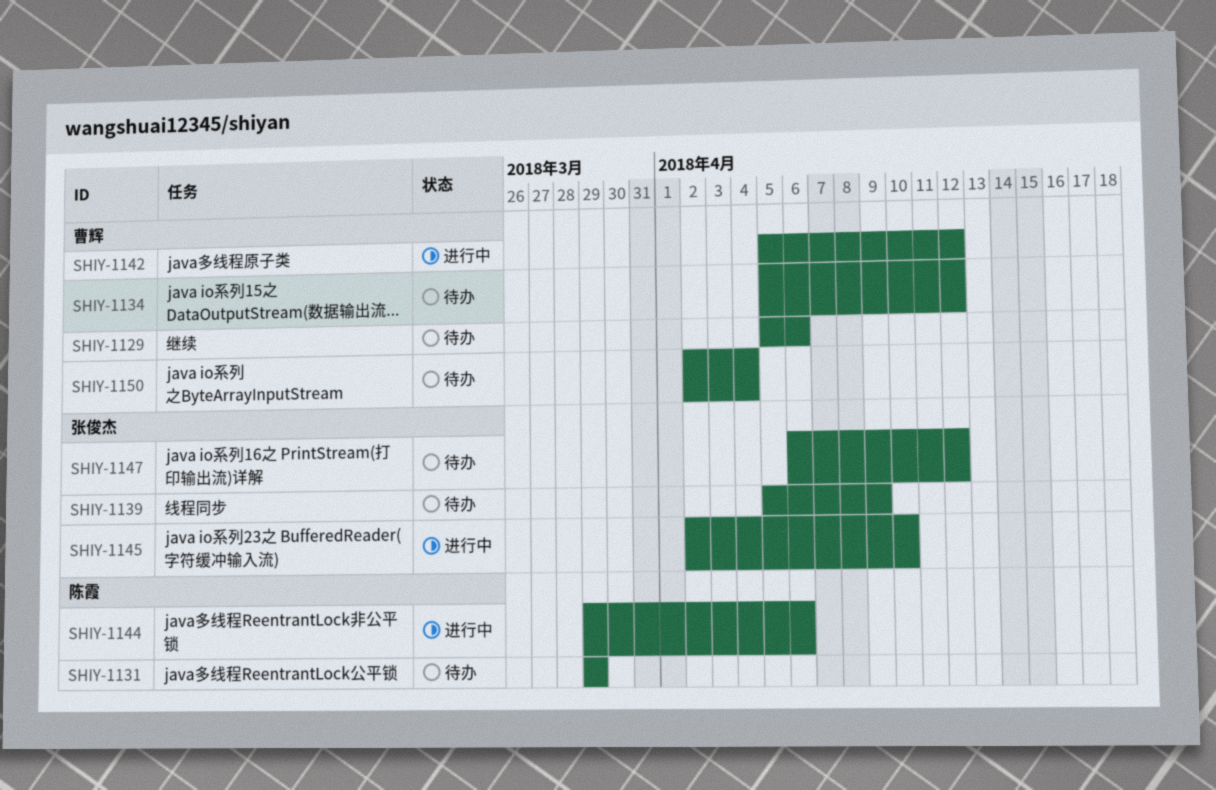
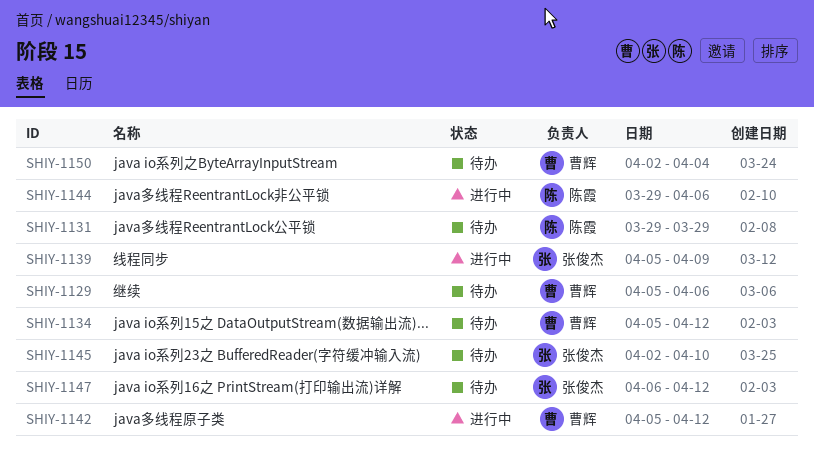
SHIY-1139, status: 待办 -> 进行中
SHIY-1145, status: 进行中 -> 待办

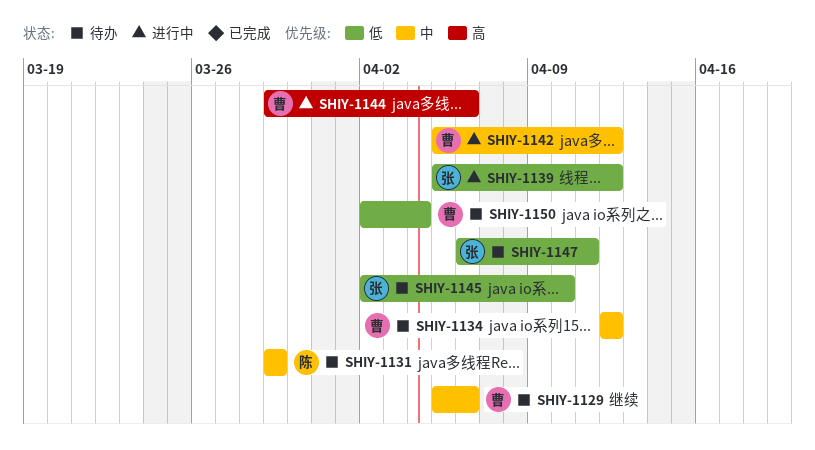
SHIY-1134, start: Apr 5 -> Apr 12
SHIY-1139, due: Apr 9 -> Apr 12
SHIY-1144, owner: 陈霞 -> 曹辉
SHIY-1147, due: Apr 12 -> Apr 11

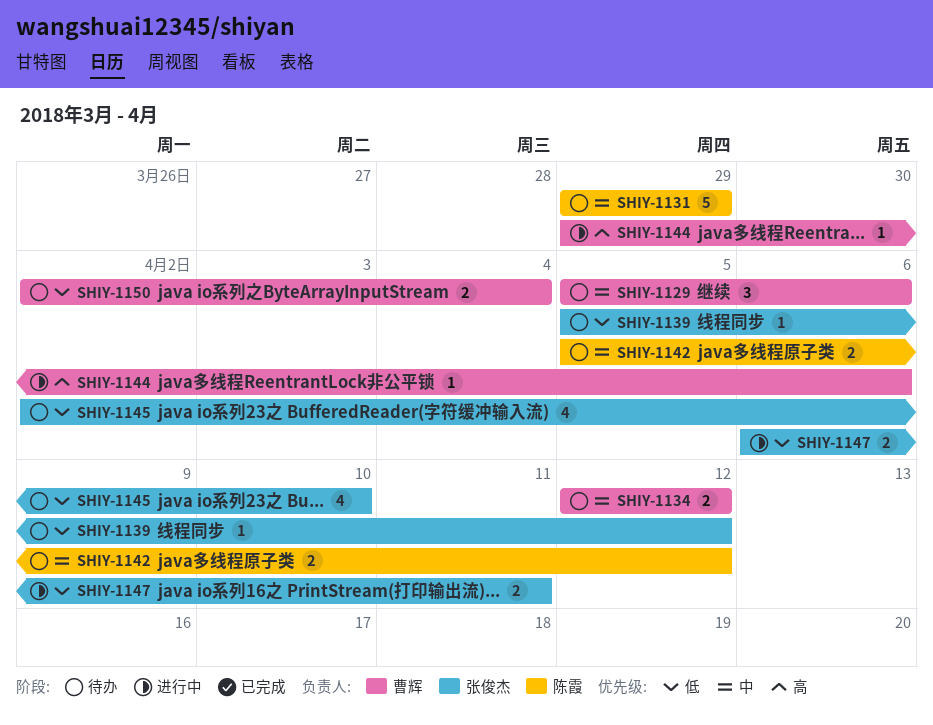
SHIY-1139, status: 进行中 -> 待办
SHIY-1142, status: 进行中 -> 待办
SHIY-1142, owner: 曹辉 -> 陈霞
SHIY-1147, status: 待办 -> 进行中

